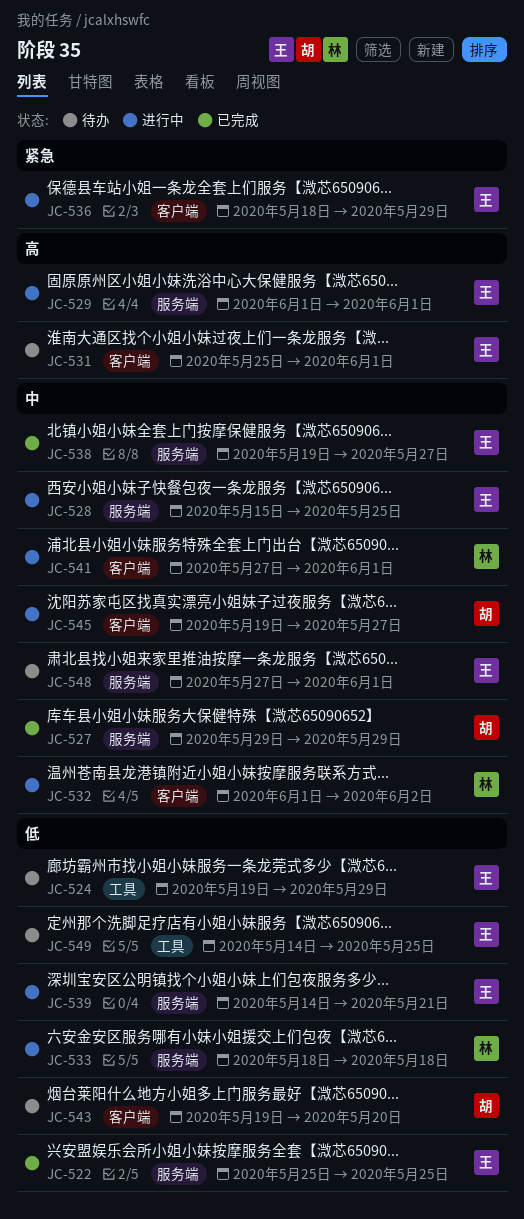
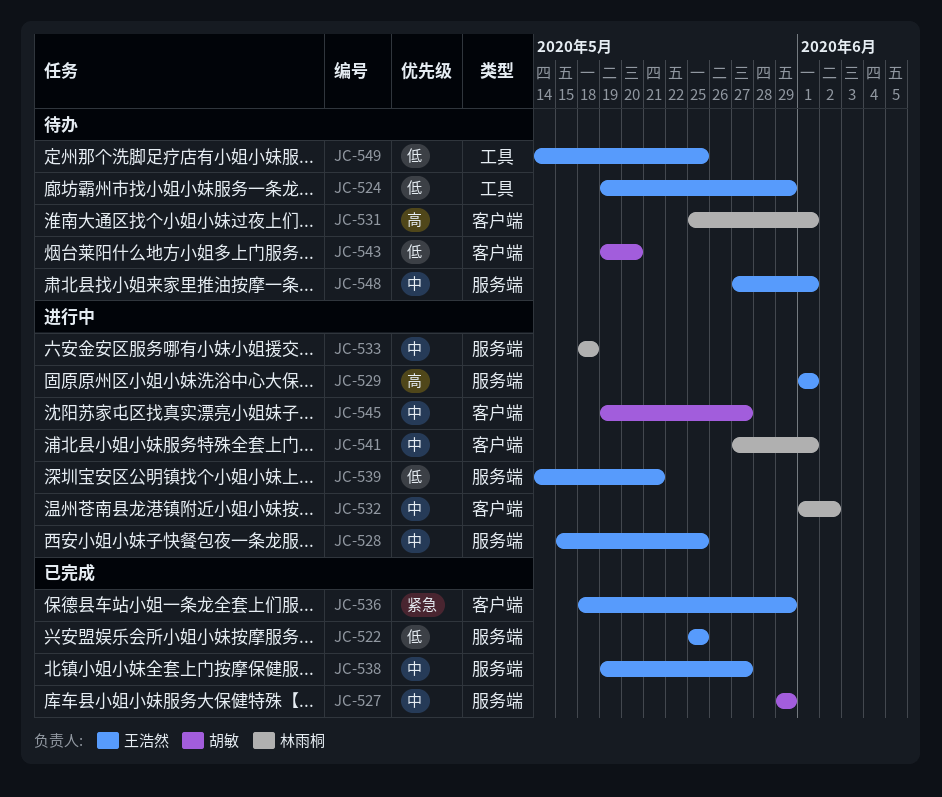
JC-531, owner: 王浩然 -> 林雨桐
JC-533, priority: 低 -> 中
JC-536, status: 进行中 -> 已完成

